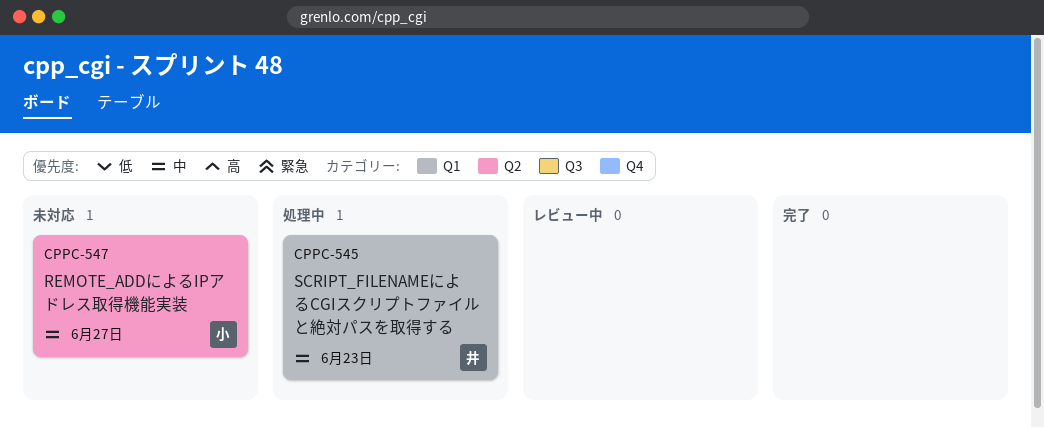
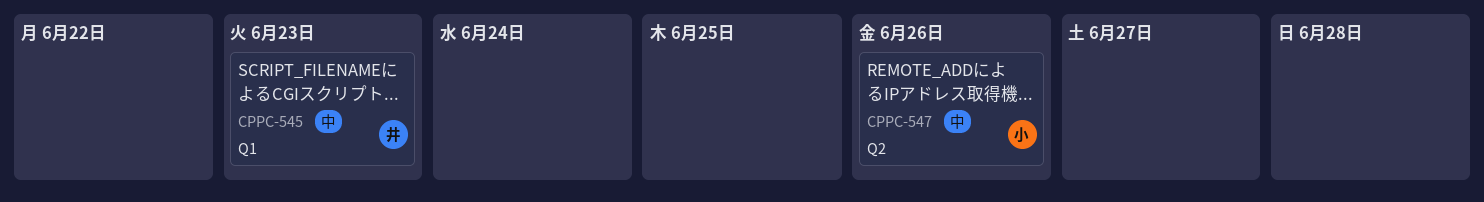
CPPC-547, due: Jun 27 -> Jun 26

